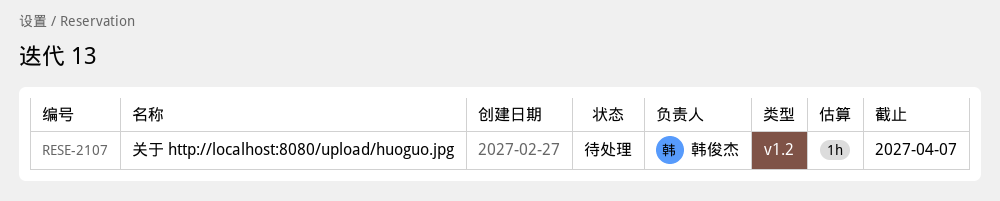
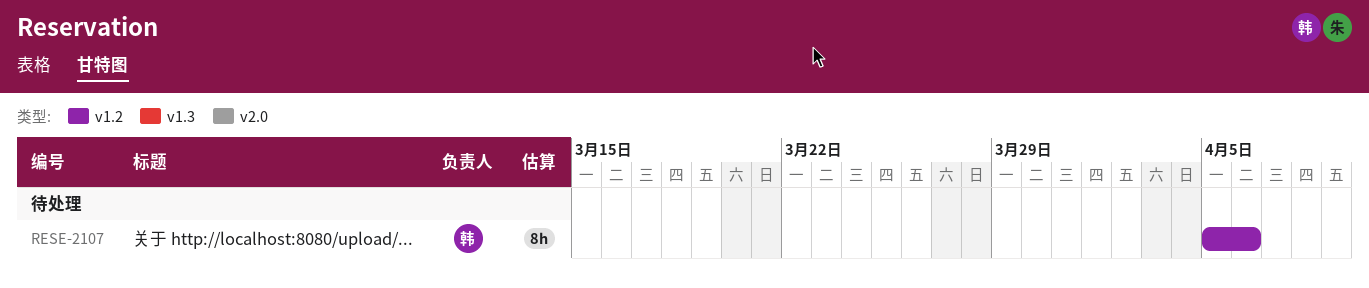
RESE-2107, estimate: 1h -> 8h
RESE-2107, due: Apr 7 -> Apr 6

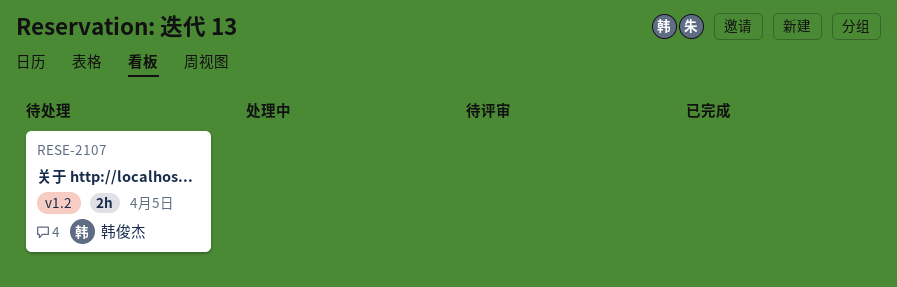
RESE-2107, estimate: 8h -> 2h
RESE-2107, due: Apr 6 -> Apr 5

